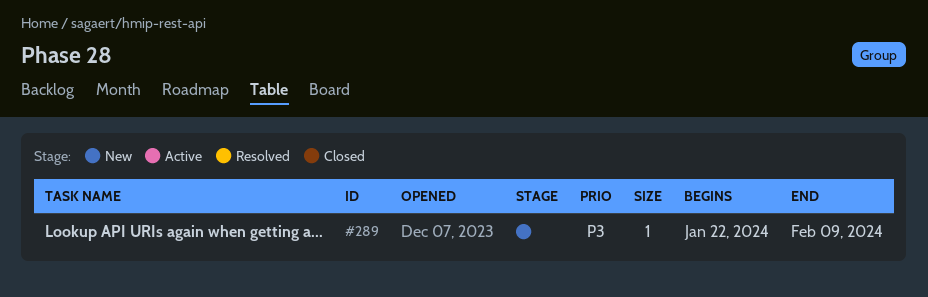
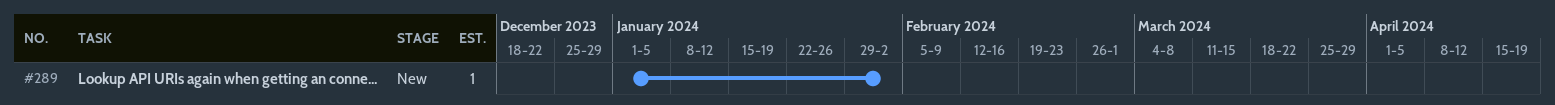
#289, start: Jan 22 -> Jan 1
#289, due: Feb 9 -> Feb 2

